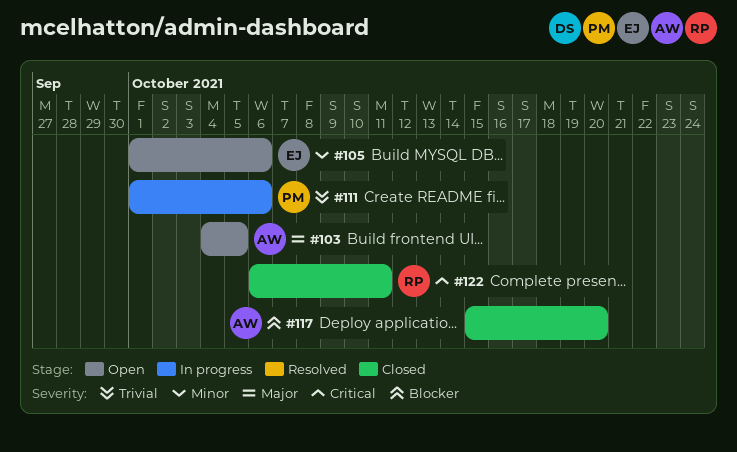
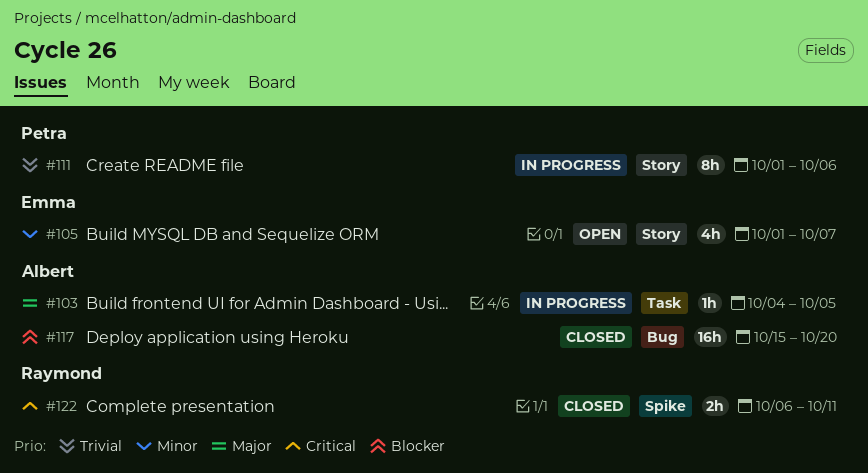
#103, status: Open -> In progress
#105, due: Oct 6 -> Oct 7

